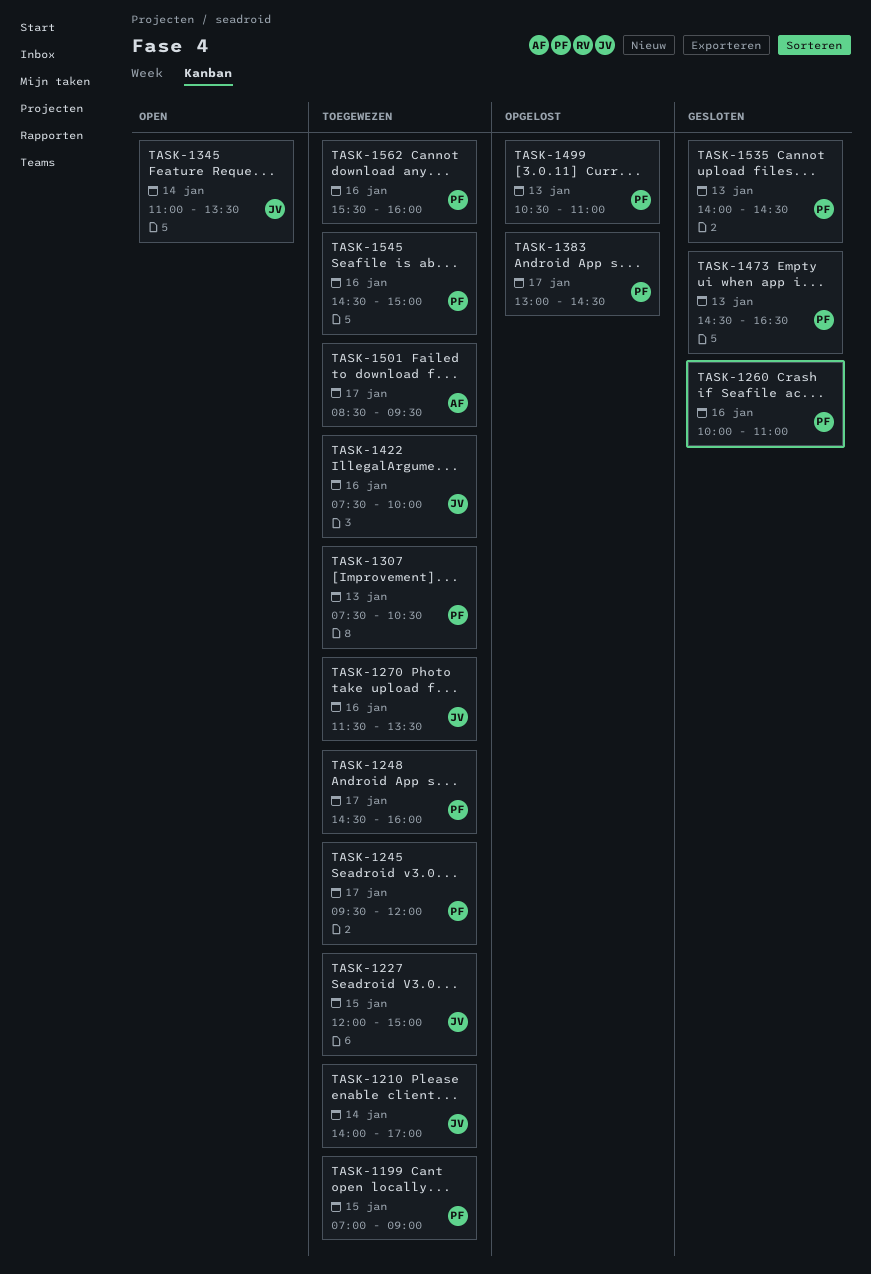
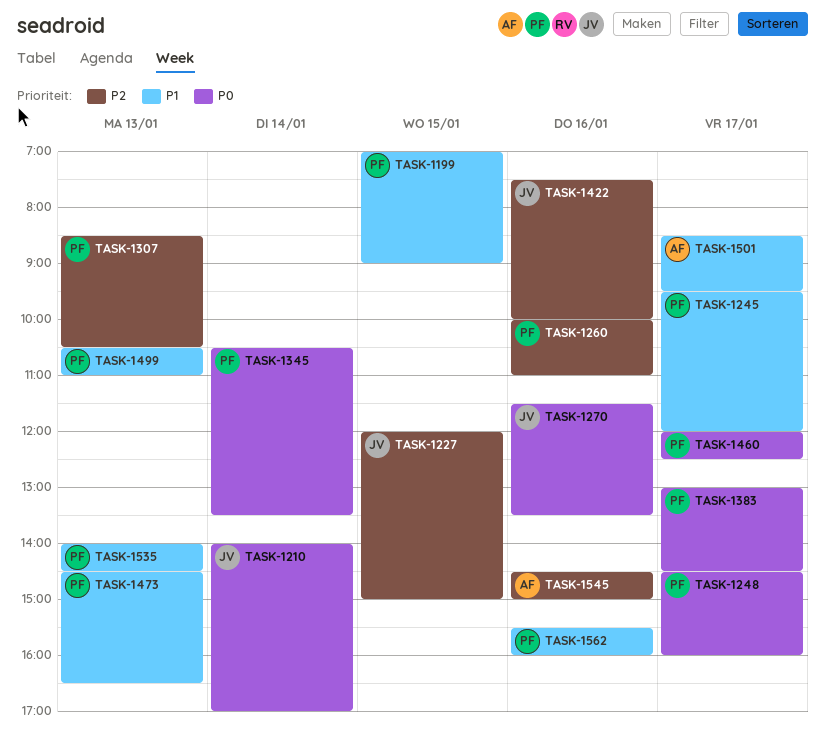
TASK-1307, begins: 07:30 -> 08:30
TASK-1345, owner: JV -> PF
TASK-1345, begins: 11:00 -> 10:30
TASK-1460: none -> present
TASK-1545, owner: PF -> AF

